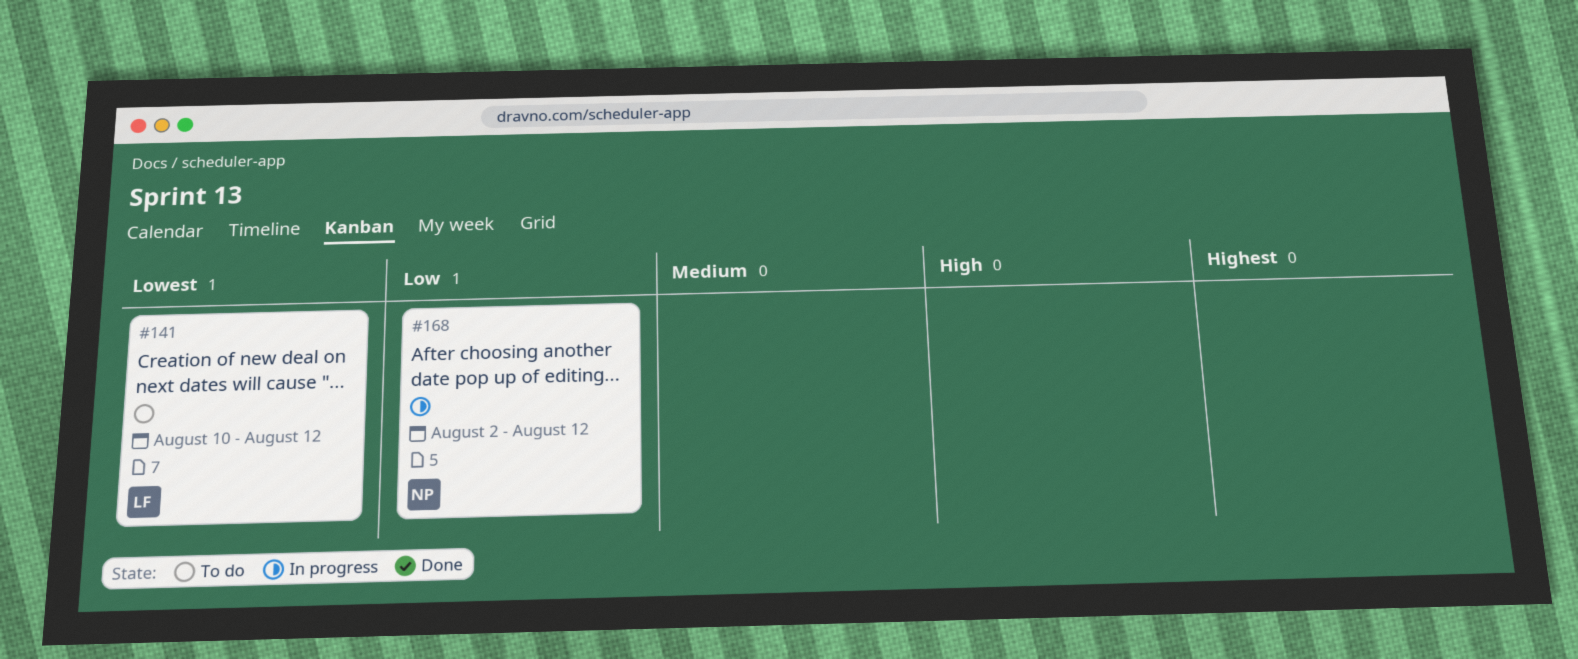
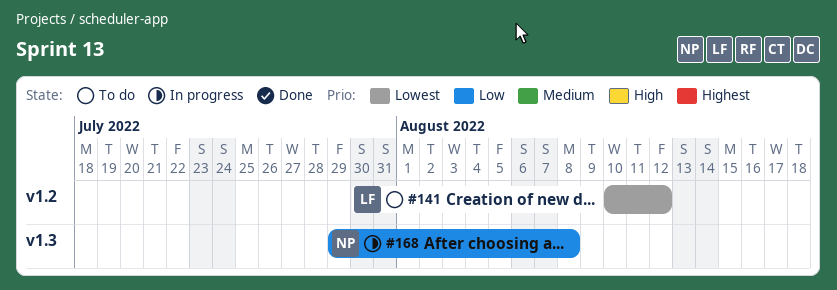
#168, start: Aug 2 -> Jul 29
#168, due: Aug 12 -> Aug 8

